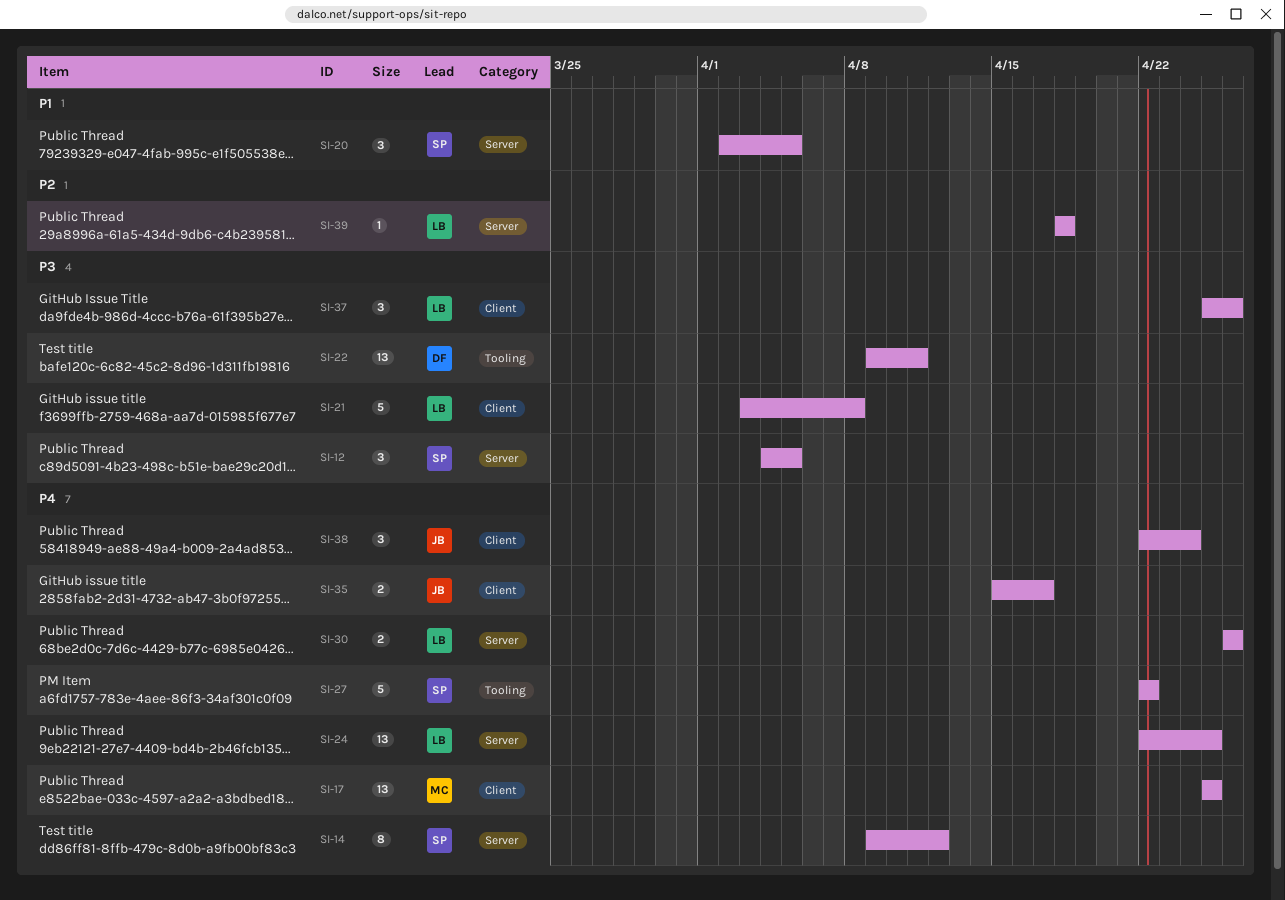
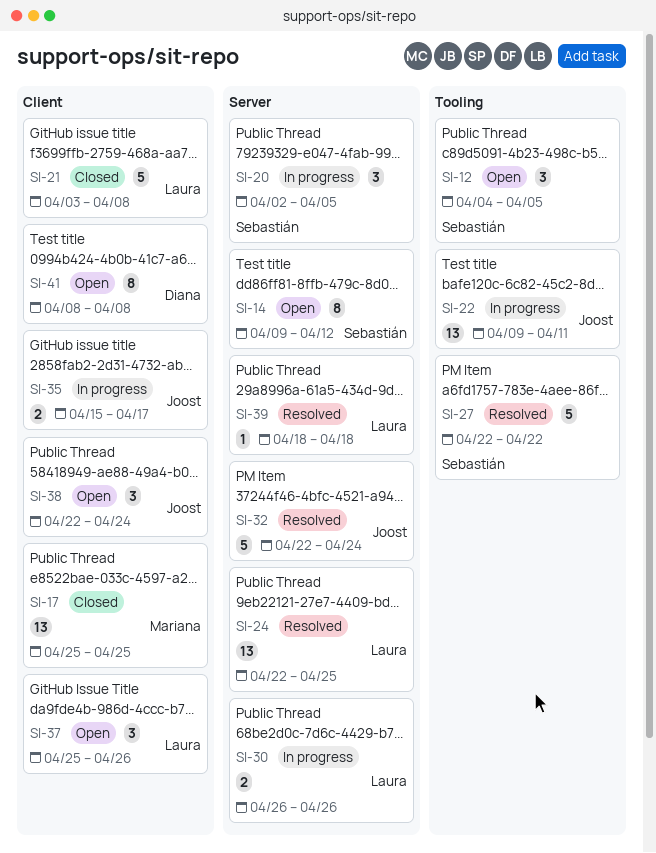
SI-12, label: Server -> Tooling
SI-22, owner: Diana -> Joost
SI-32: none -> present
SI-41: none -> present

